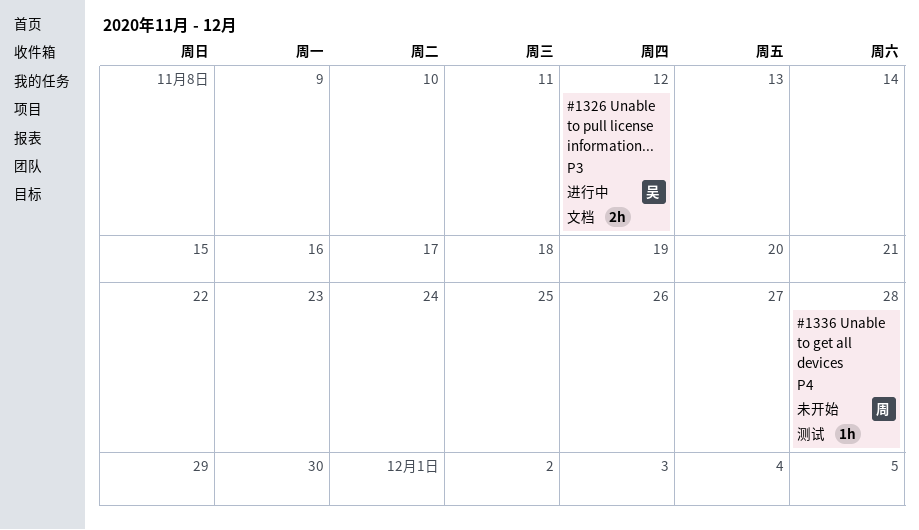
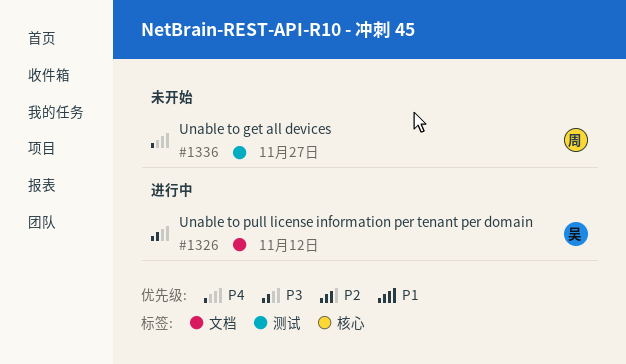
#1336, due: Nov 28 -> Nov 27

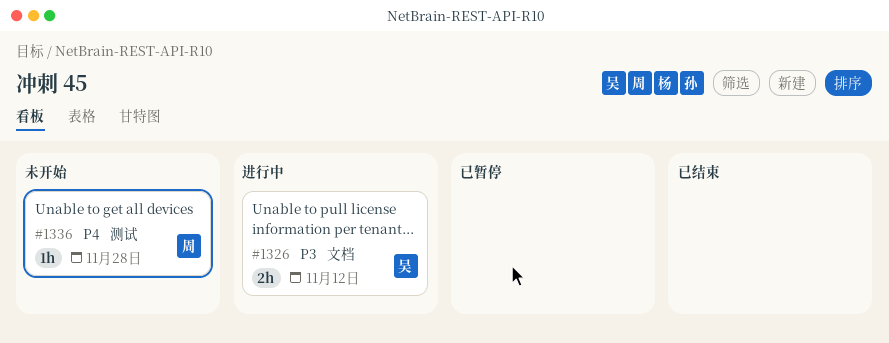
#1336, due: Nov 27 -> Nov 28

